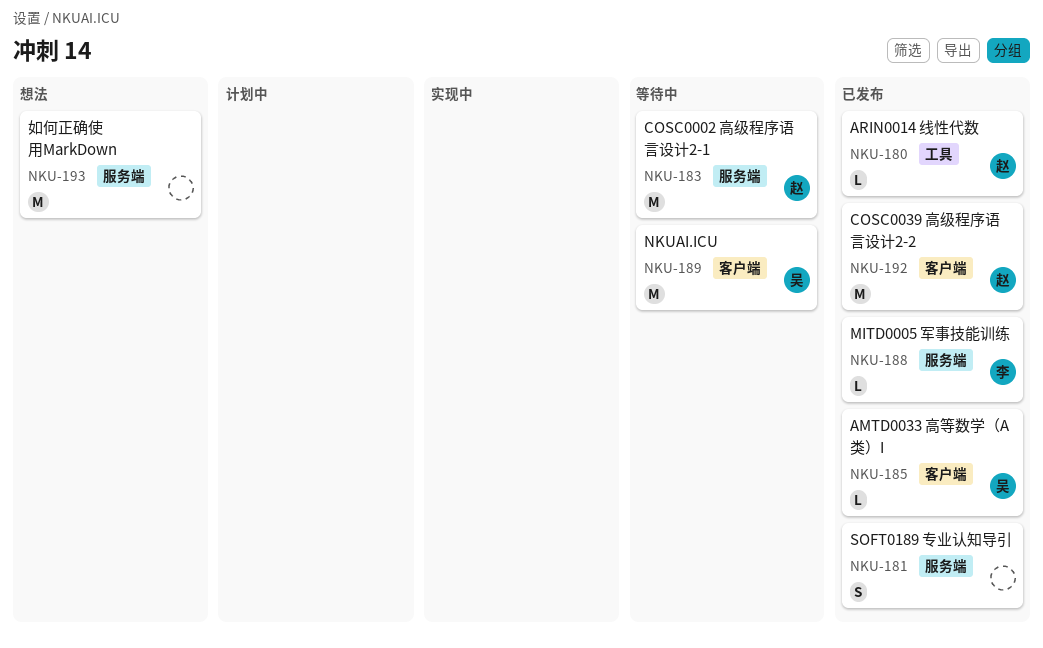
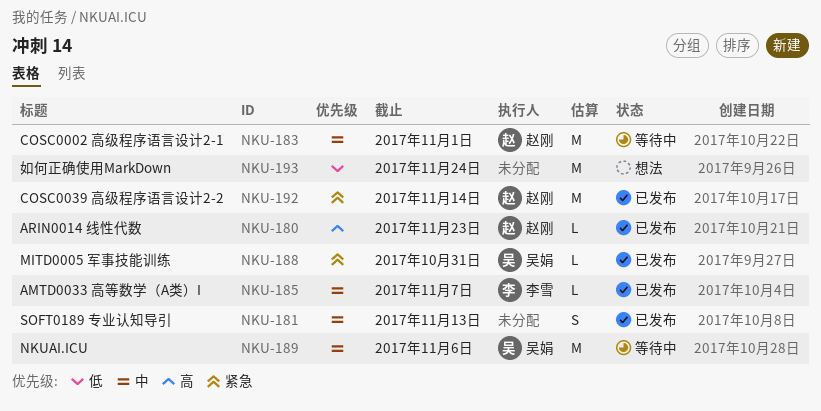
NKU-185, owner: 吴娟 -> 李雪
NKU-188, owner: 李雪 -> 吴娟

